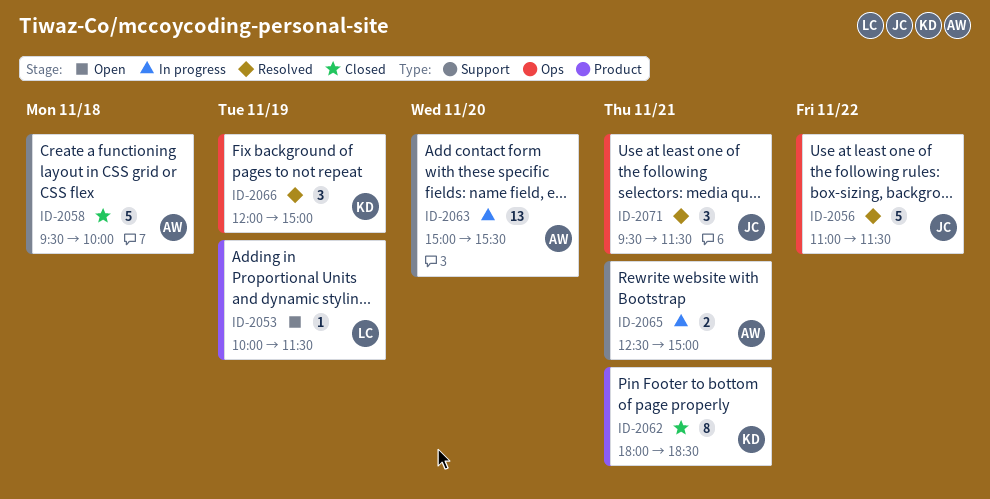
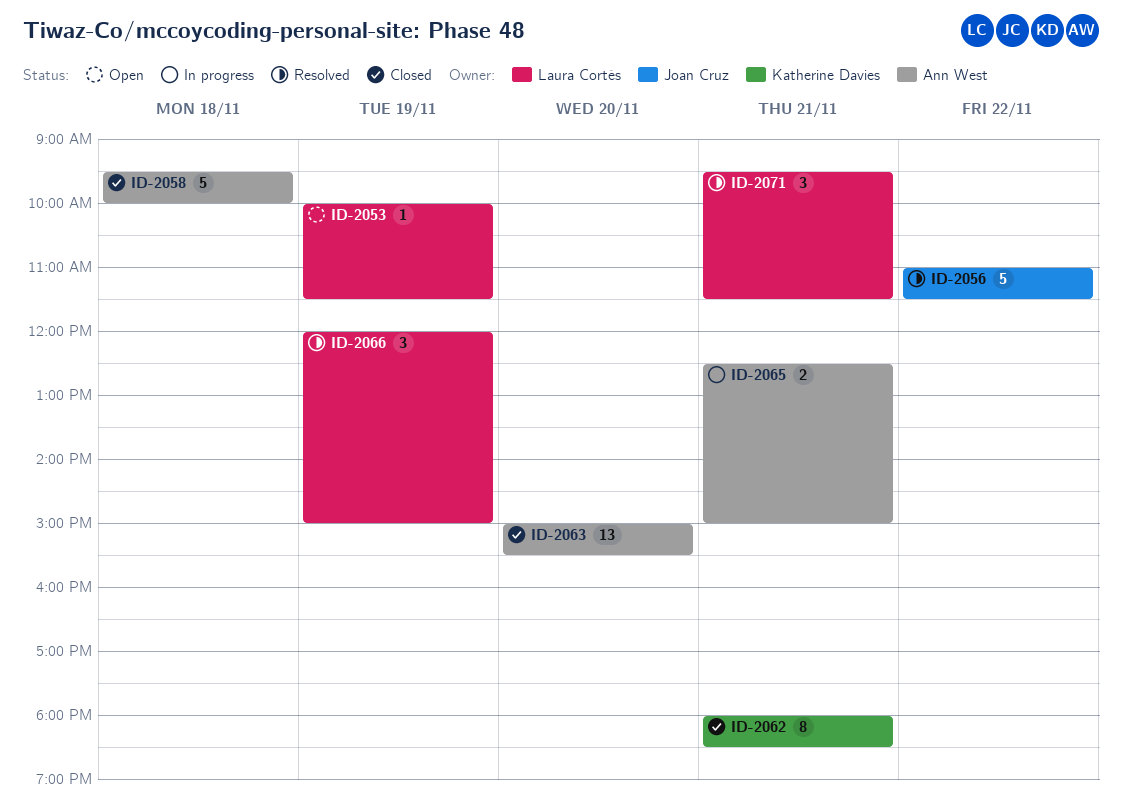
ID-2063, status: In progress -> Closed
ID-2066, owner: Katherine Davies -> Laura Cortés
ID-2071, owner: Joan Cruz -> Laura Cortés

